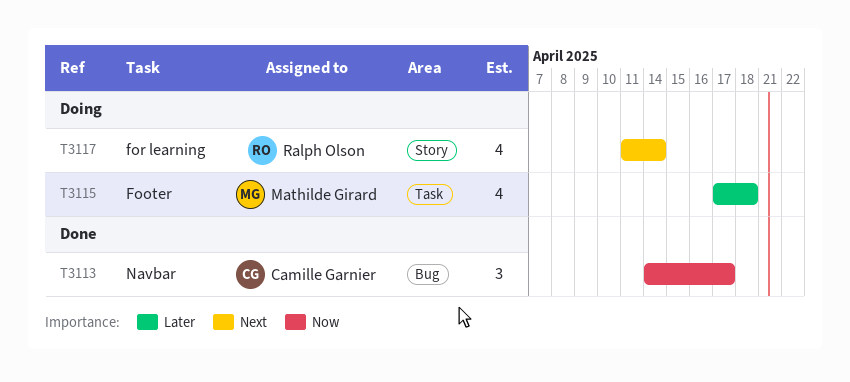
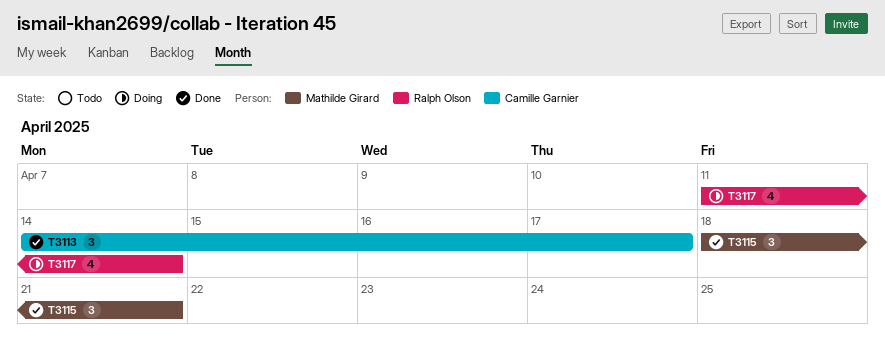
T3115, status: Doing -> Done
T3115, estimate: 4 -> 3
T3115, start: Apr 17 -> Apr 18
T3115, due: Apr 18 -> Apr 21

